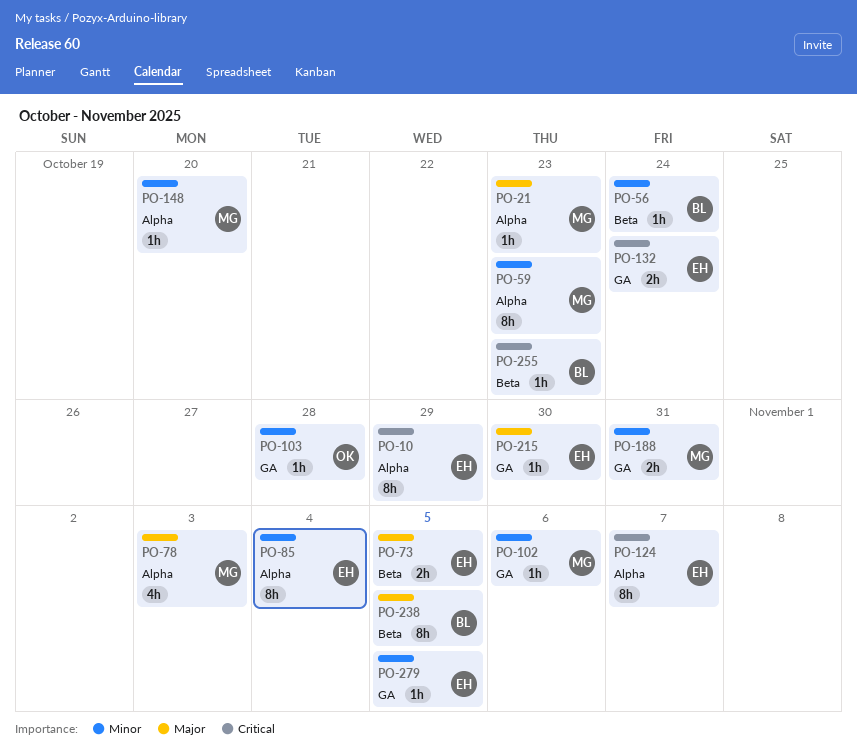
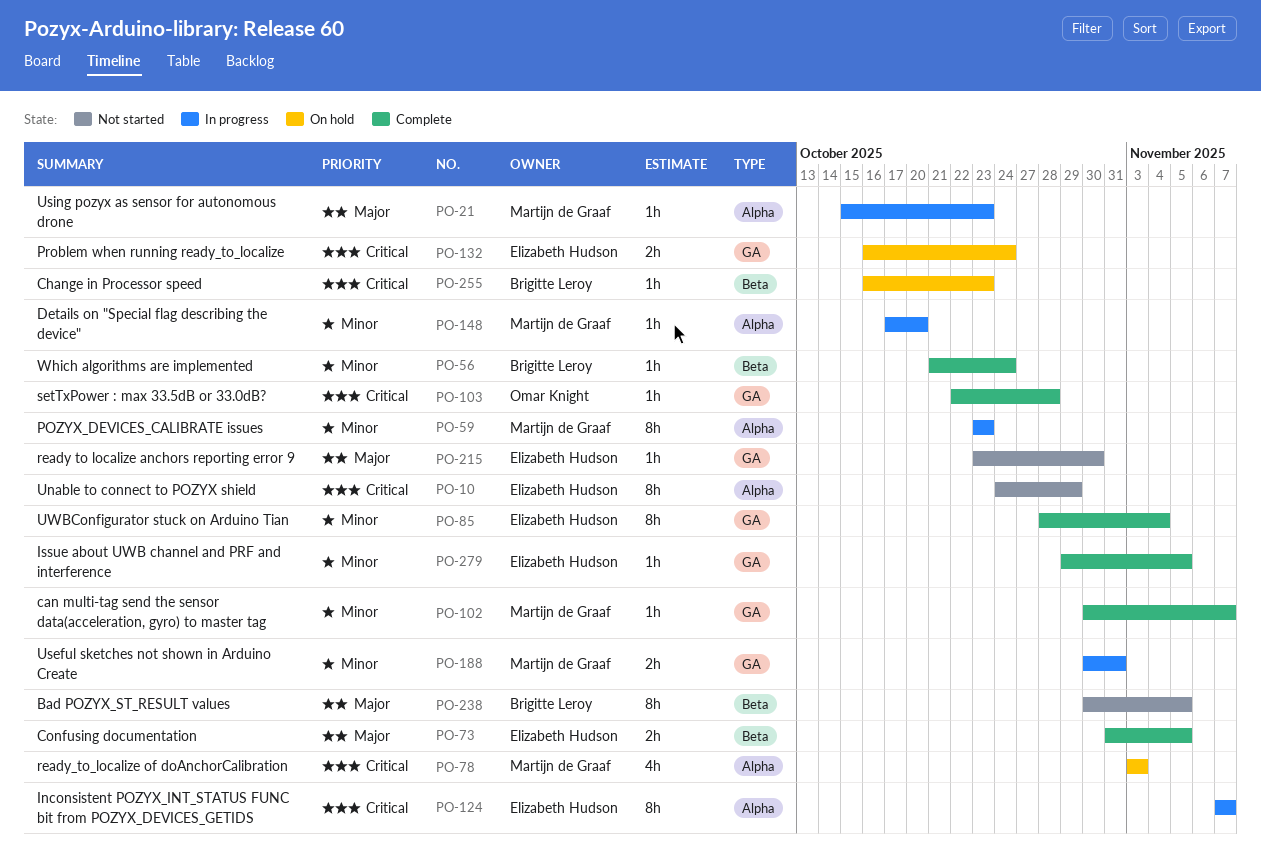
PO-78, priority: Major -> Critical
PO-85, label: Alpha -> GA
PO-102, due: Nov 6 -> Nov 7
PO-103, priority: Minor -> Critical

